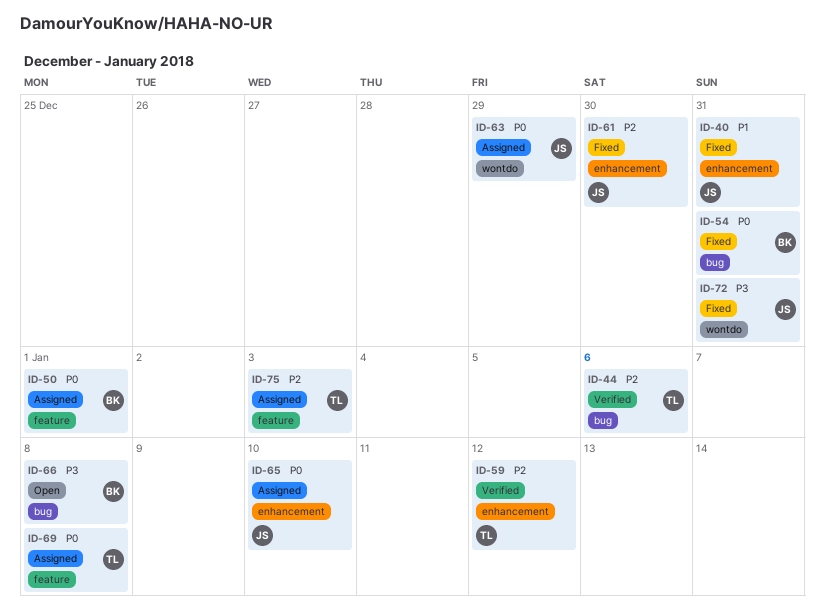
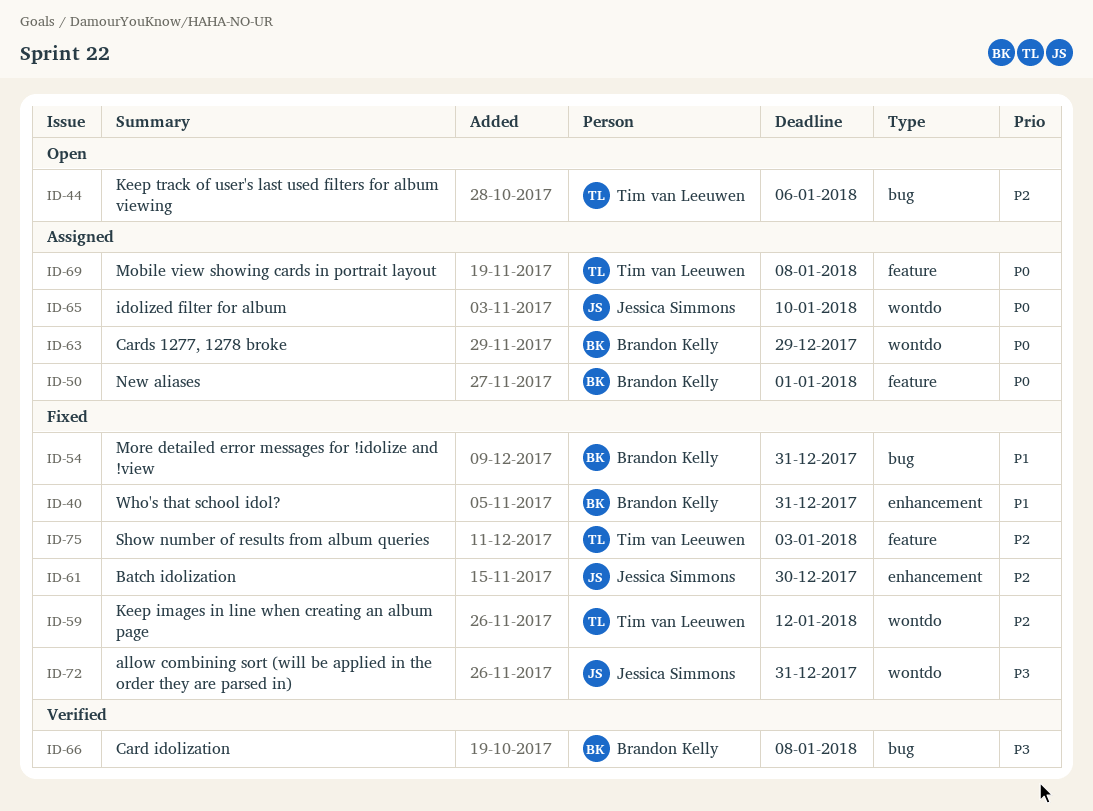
ID-40, owner: Jessica Simmons -> Brandon Kelly
ID-44, status: Verified -> Open
ID-54, priority: P0 -> P1
ID-59, status: Verified -> Fixed
ID-59, label: enhancement -> wontdo
ID-63, owner: Jessica Simmons -> Brandon Kelly
ID-65, label: enhancement -> wontdo
ID-66, status: Open -> Verified
ID-75, status: Assigned -> Fixed

